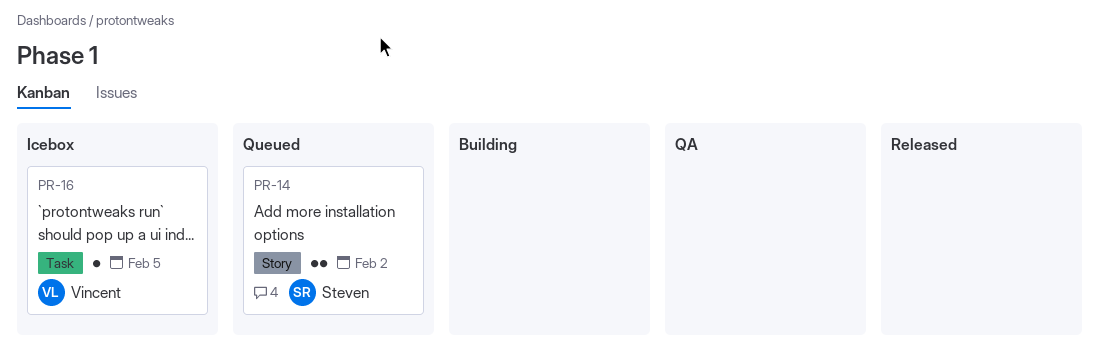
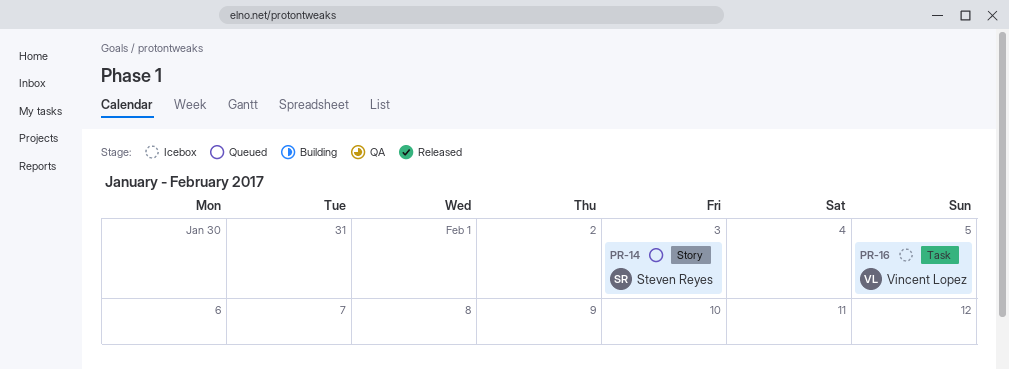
PR-14, due: Feb 2 -> Feb 3

